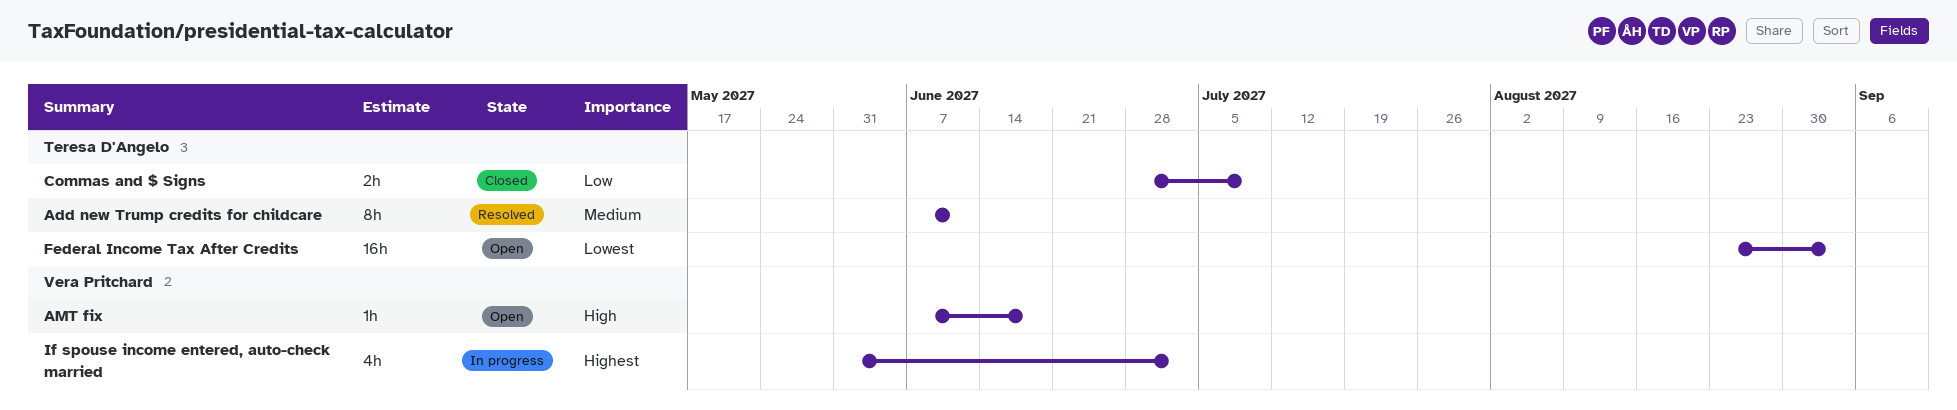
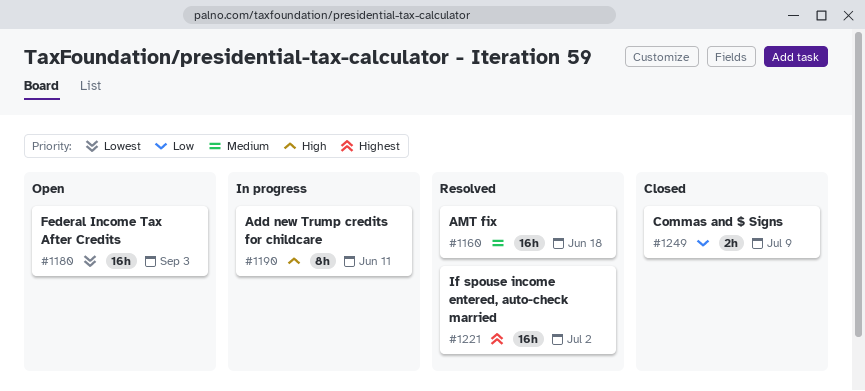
Add new Trump credits for childcare, status: Resolved -> In progress
Add new Trump credits for childcare, priority: Medium -> High
AMT fix, status: Open -> Resolved
AMT fix, priority: High -> Medium
AMT fix, estimate: 1h -> 16h
If spouse income entered, auto-check married, status: In progress -> Resolved
If spouse income entered, auto-check married, estimate: 4h -> 16h

